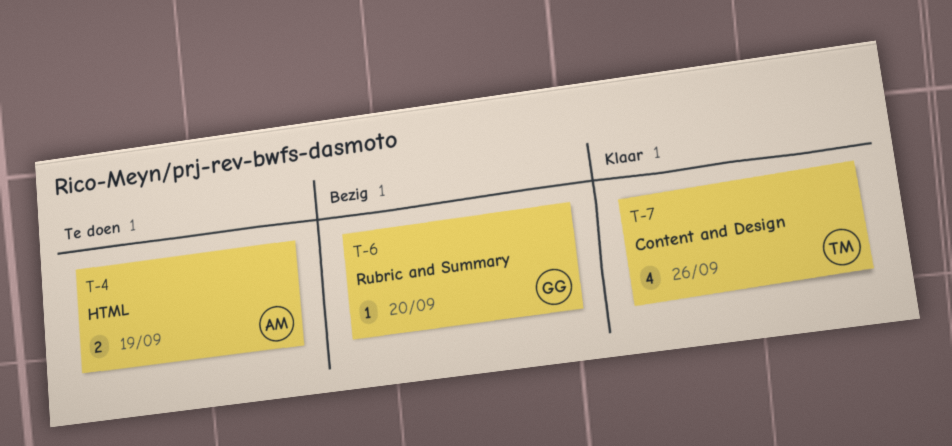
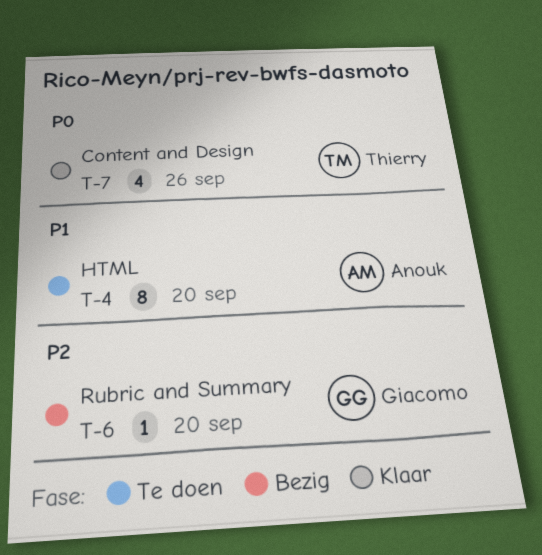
T-4, estimate: 2 -> 8
T-4, due: Sep 19 -> Sep 20

